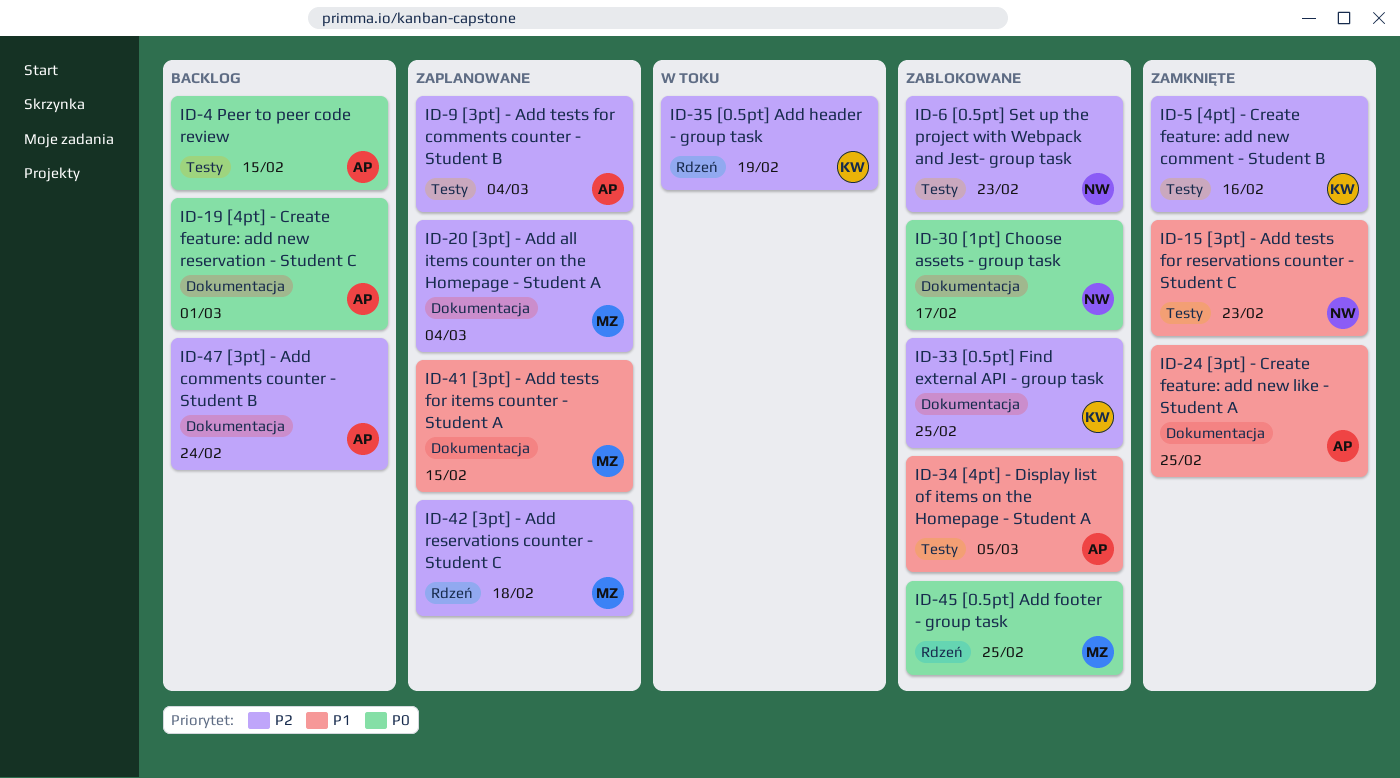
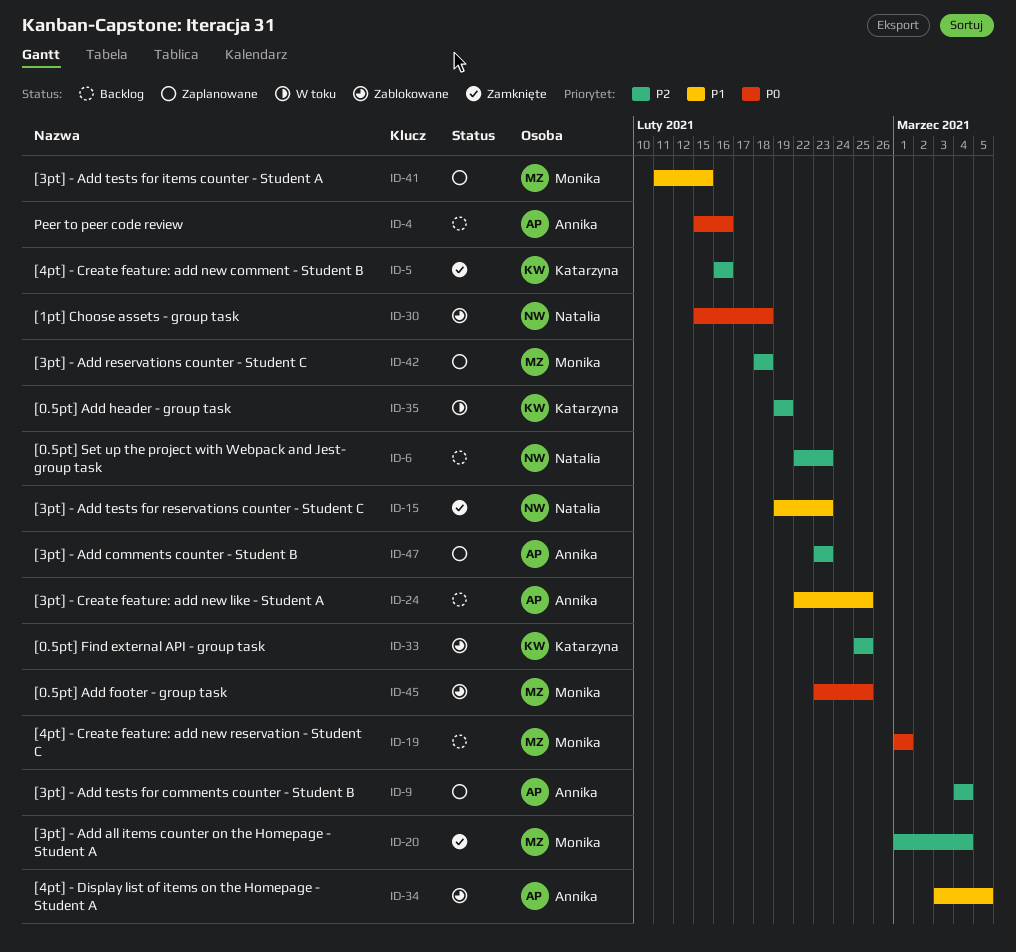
ID-4, due: Feb 15 -> Feb 16
ID-6, status: Zablokowane -> Backlog
ID-19, owner: Annika -> Monika
ID-20, status: Zaplanowane -> Zamknięte
ID-24, status: Zamknięte -> Backlog
ID-30, due: Feb 17 -> Feb 18
ID-47, status: Backlog -> Zaplanowane
ID-47, due: Feb 24 -> Feb 23

